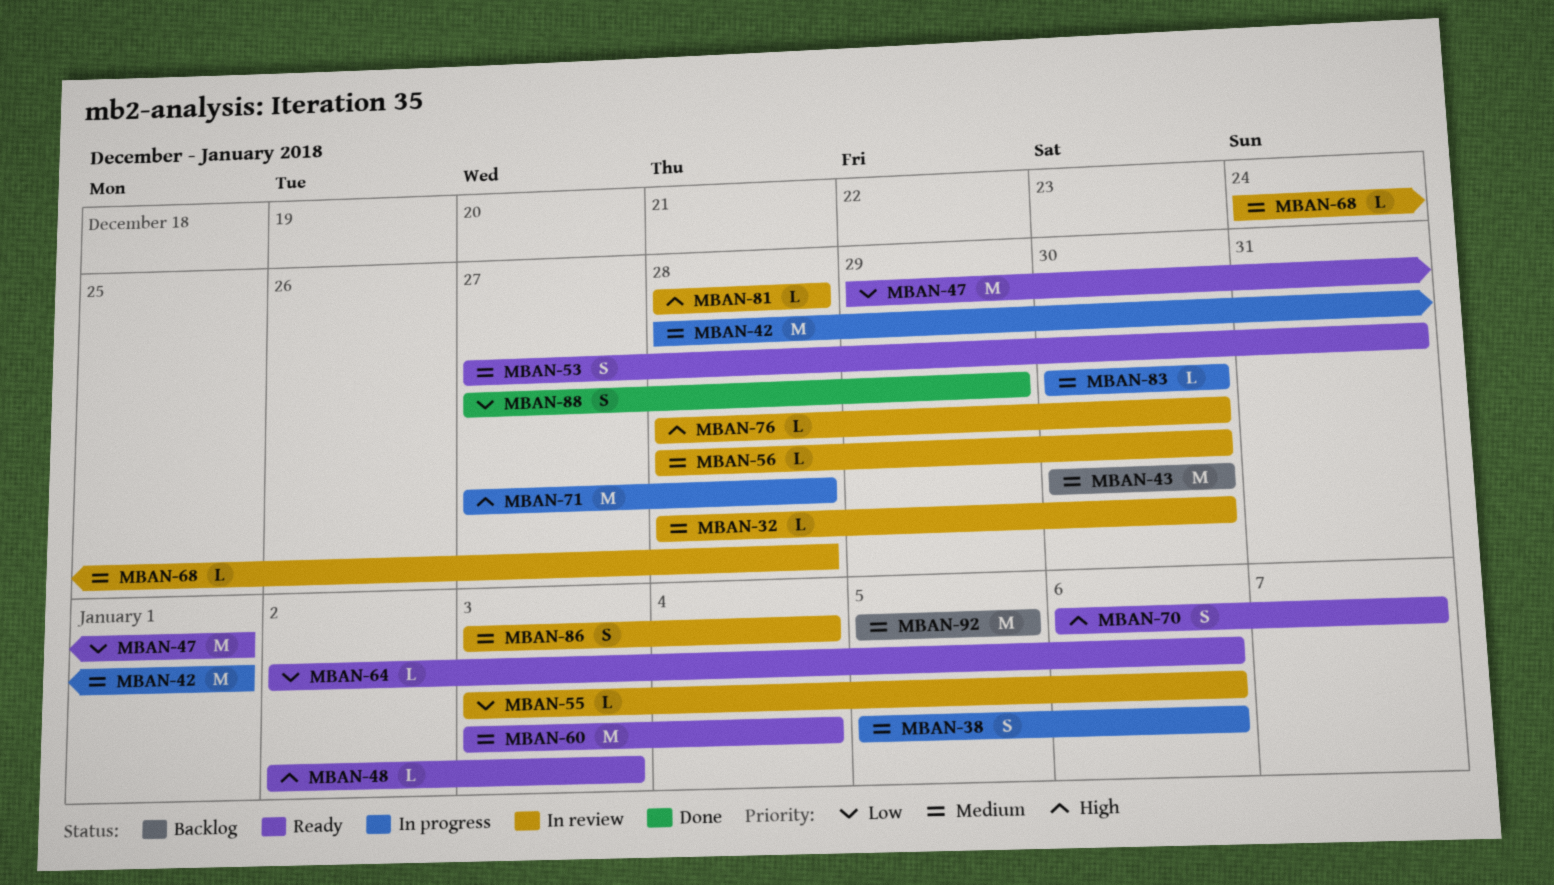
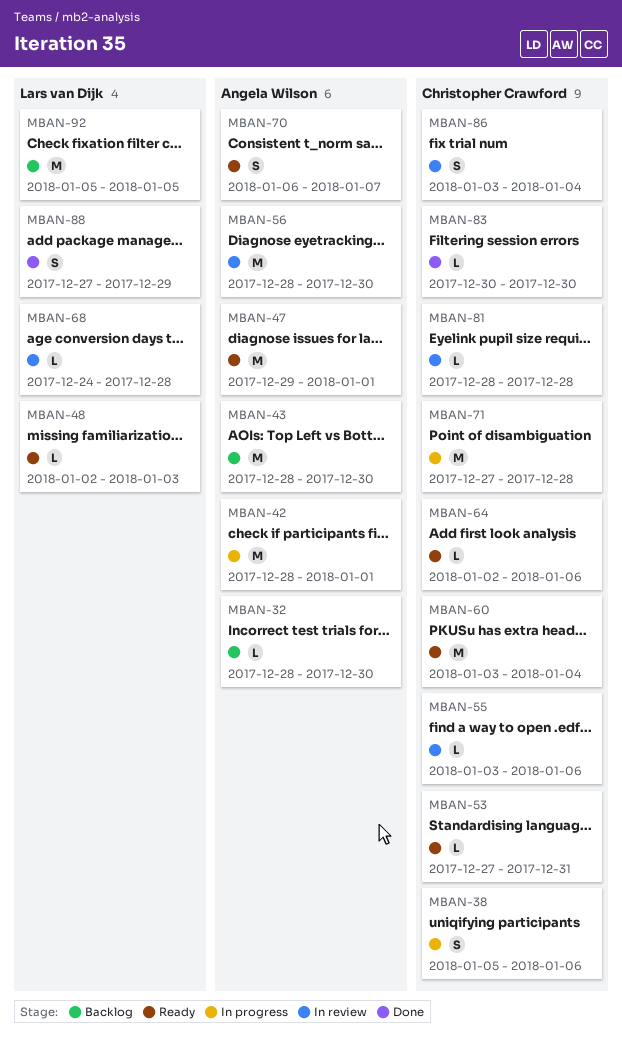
MBAN-32, status: In review -> Backlog
MBAN-43, start: Dec 30 -> Dec 28
MBAN-53, estimate: S -> L
MBAN-56, estimate: L -> M
MBAN-76: present -> none
MBAN-83, status: In progress -> Done

